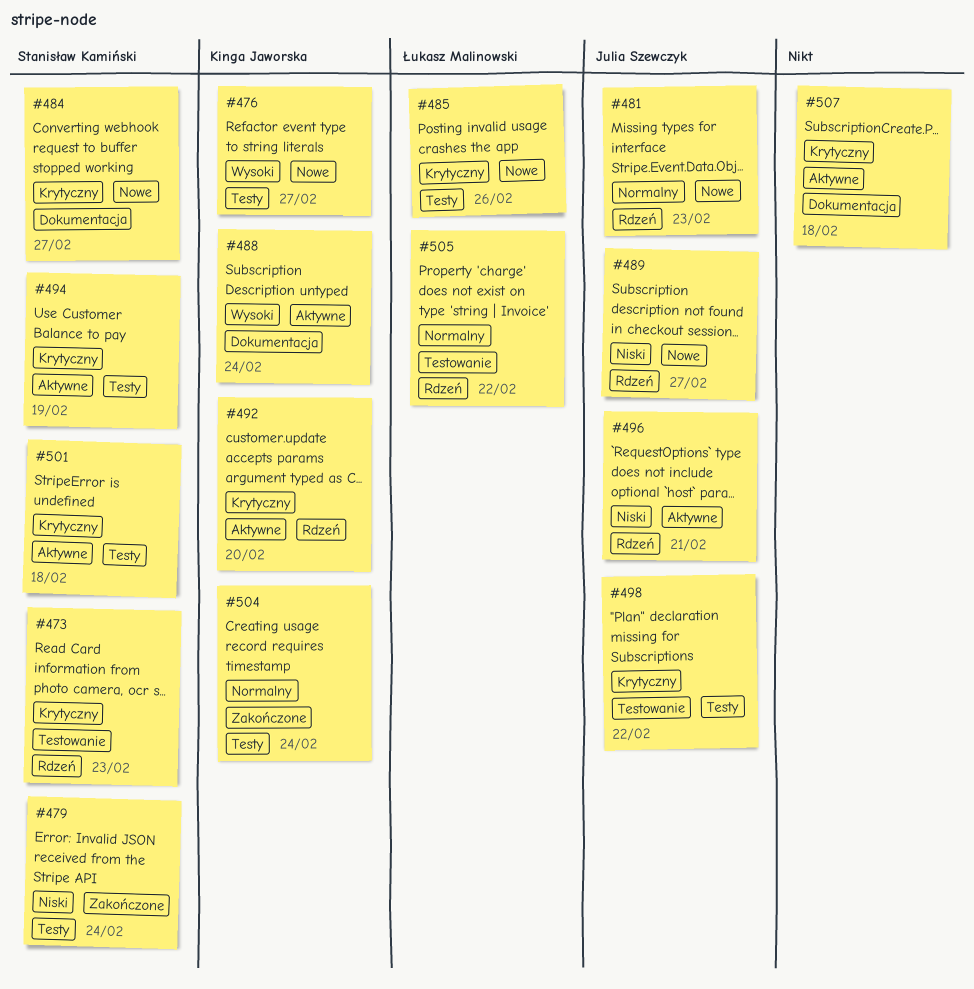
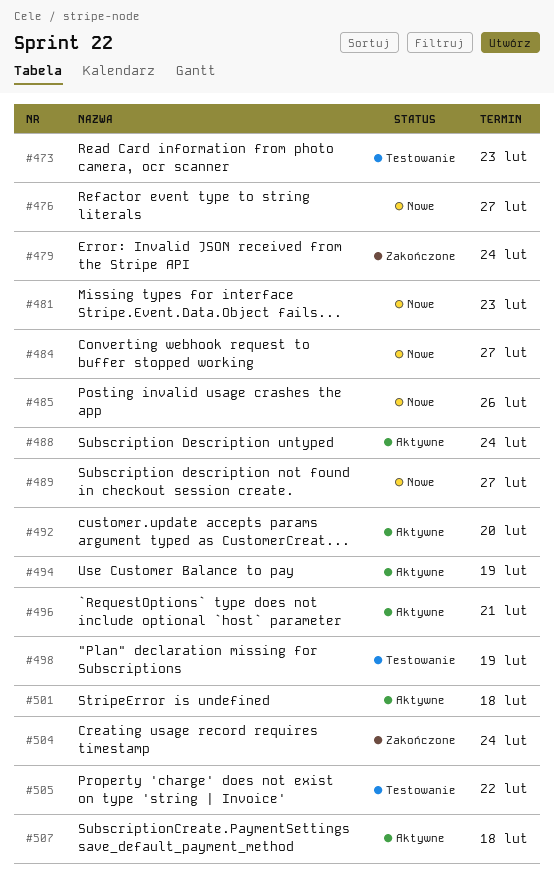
#498, due: Feb 22 -> Feb 19

